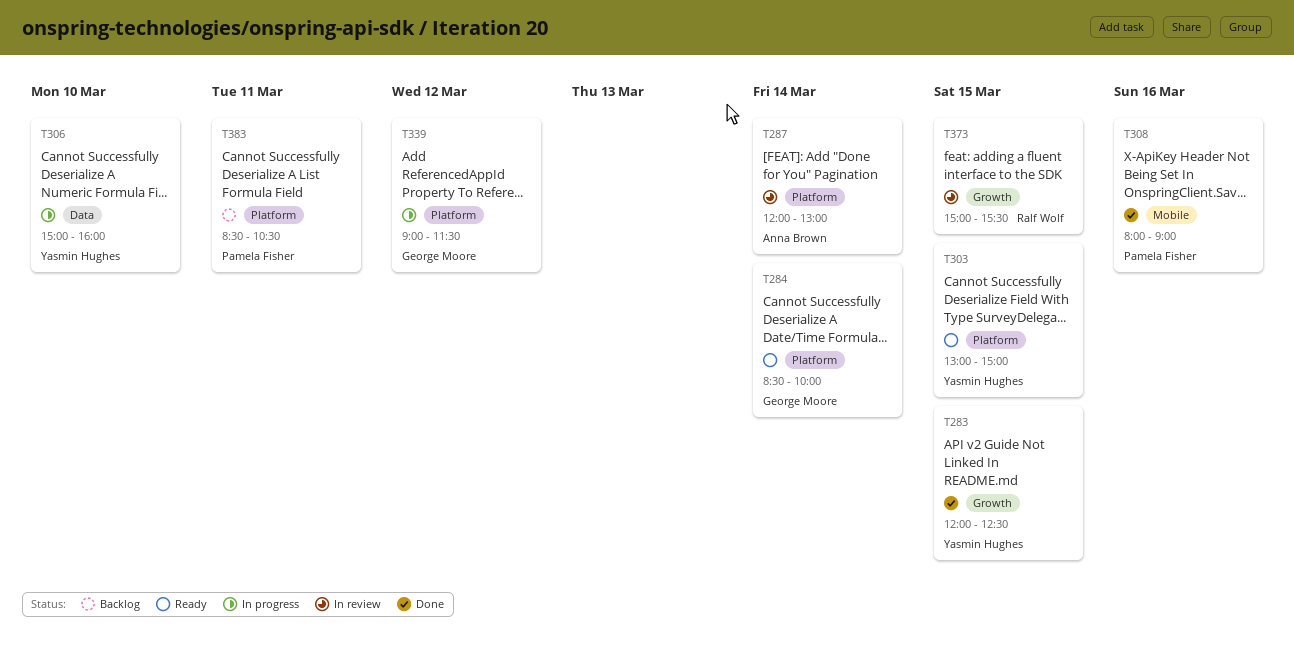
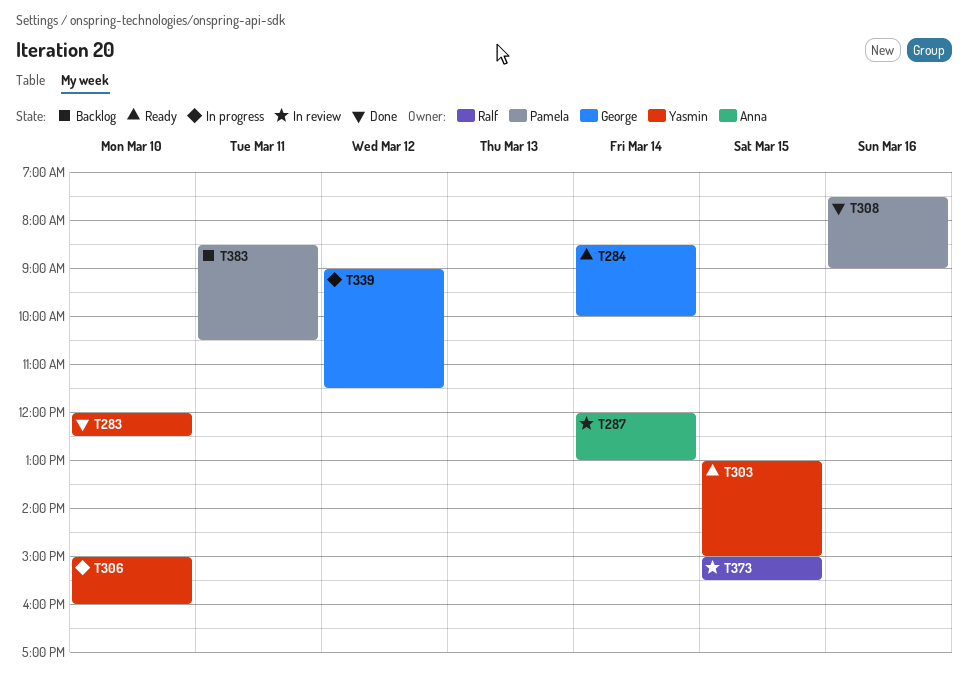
T283, day: Mar 15 -> Mar 10
T308, begins: 08:00 -> 07:30

